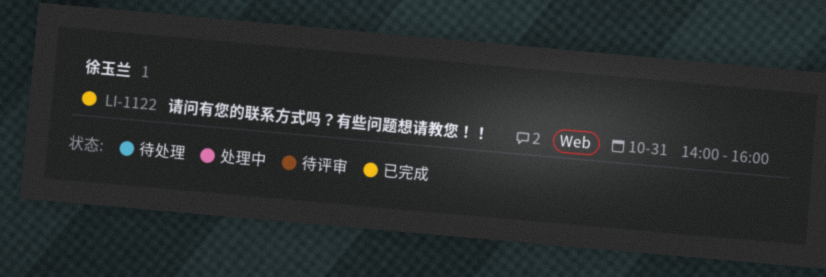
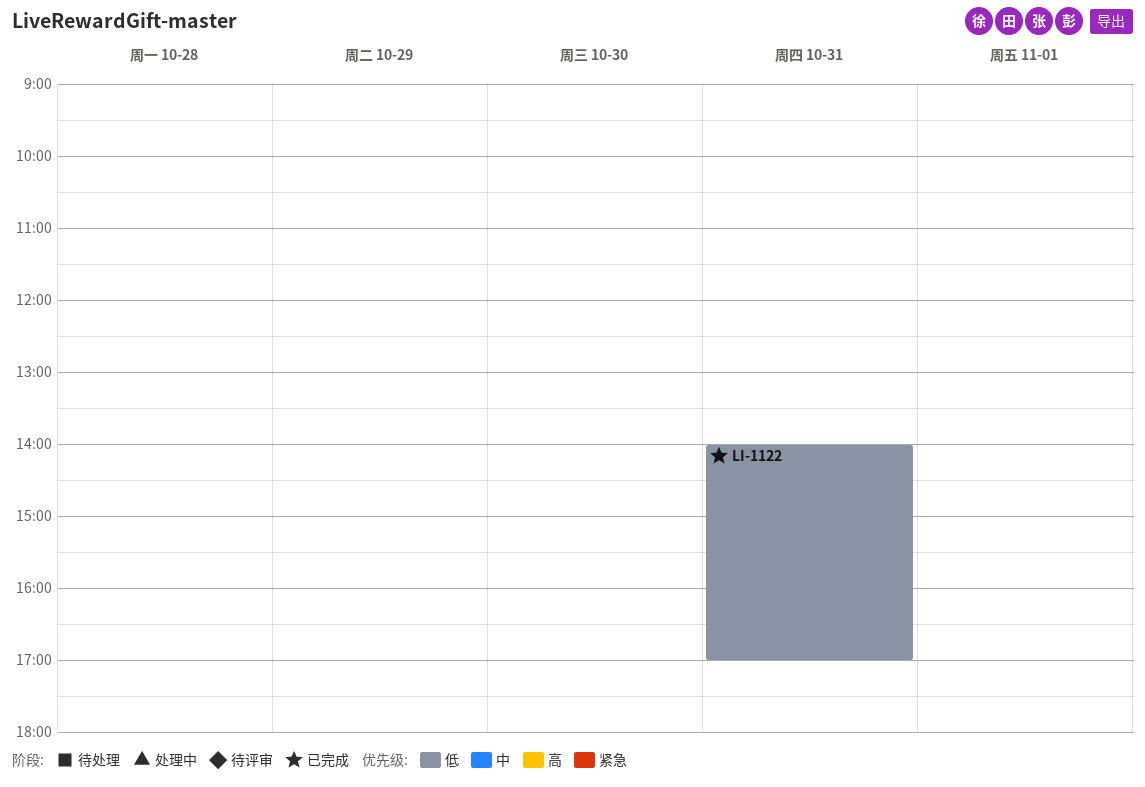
LI-1122, ends: 16:00 -> 17:00

